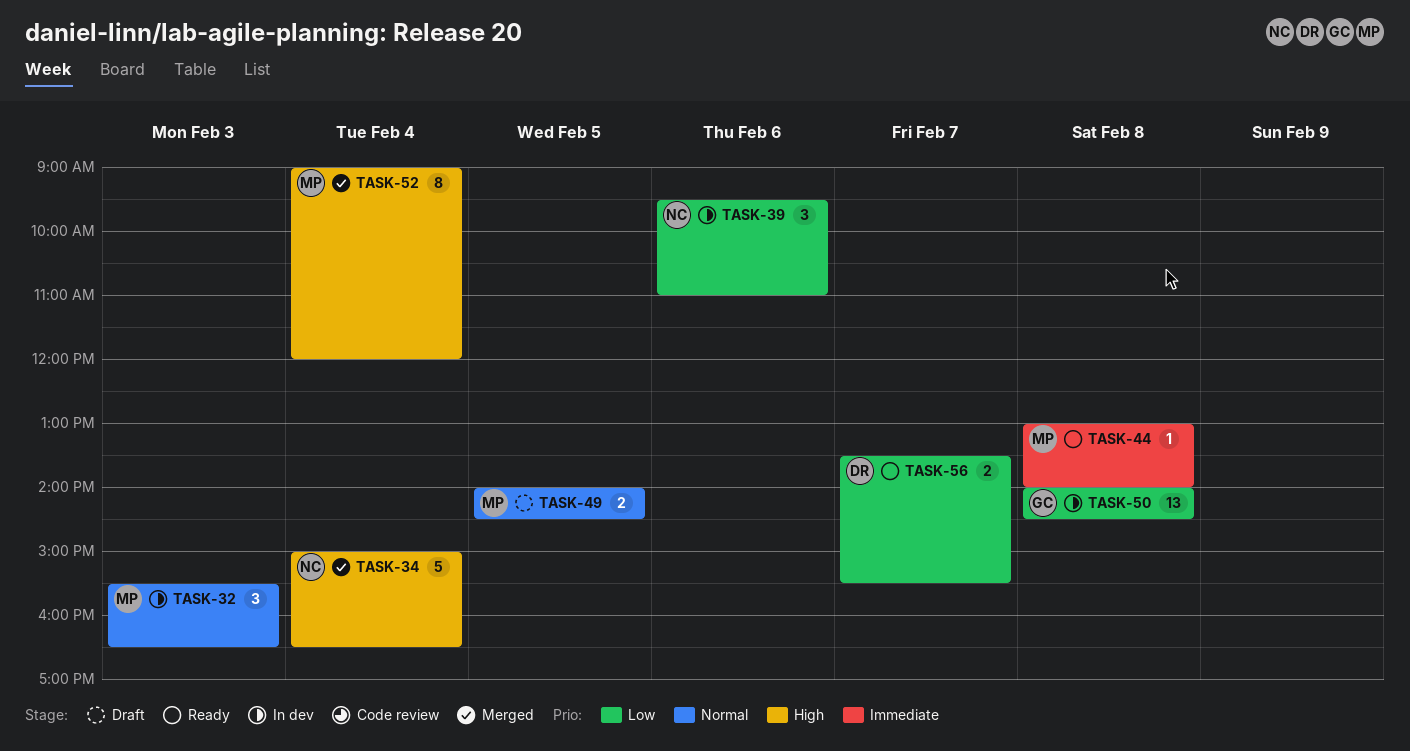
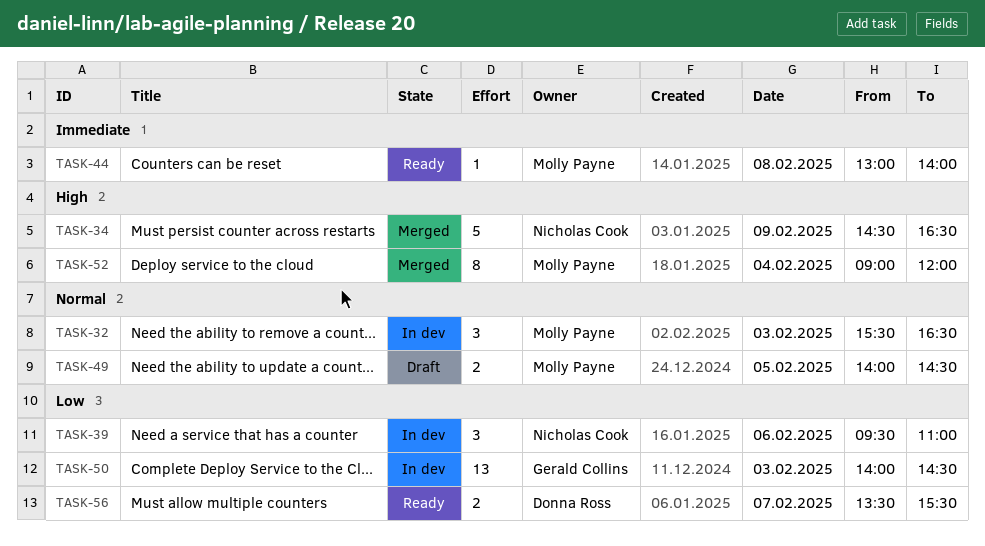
TASK-34, day: Feb 4 -> Feb 9
TASK-34, begins: 15:00 -> 14:30
TASK-50, day: Feb 8 -> Feb 3

